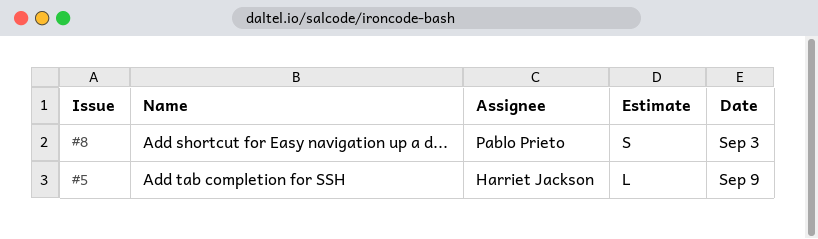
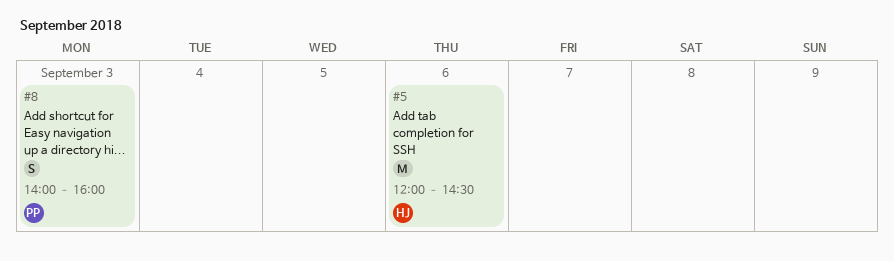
#5, estimate: L -> M
#5, day: Sep 9 -> Sep 6

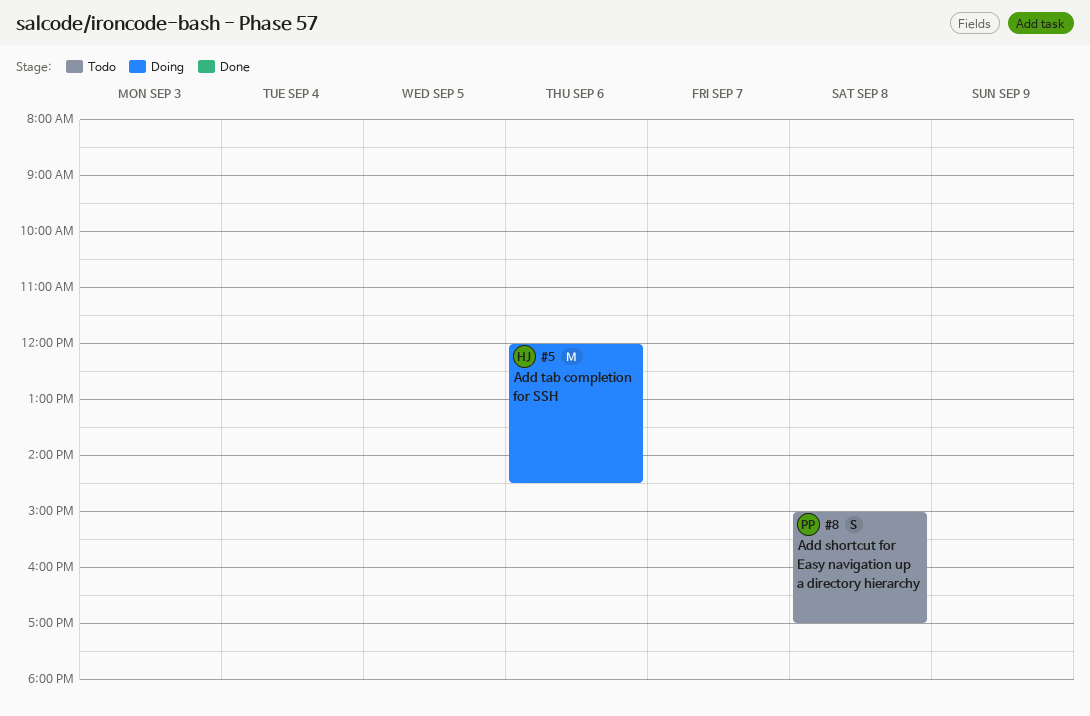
#8, day: Sep 3 -> Sep 8
#8, begins: 14:00 -> 15:00
#8, ends: 16:00 -> 17:00

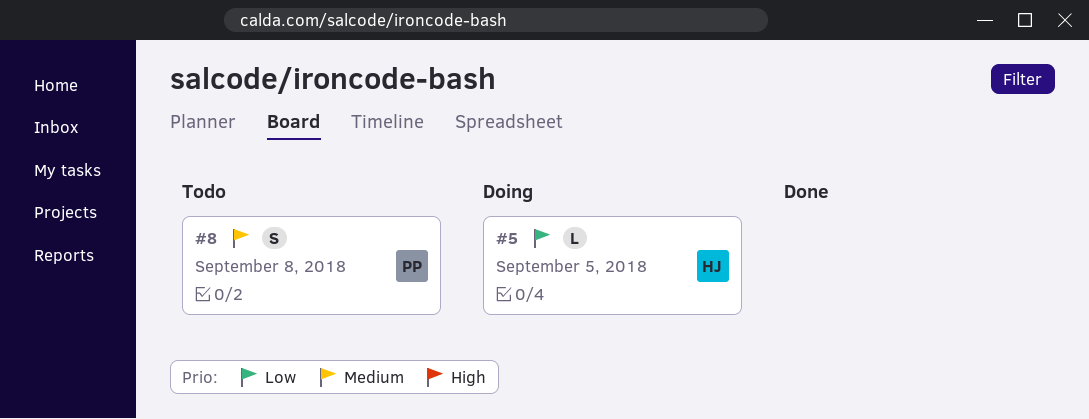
#5, estimate: M -> L
#5, day: Sep 6 -> Sep 5

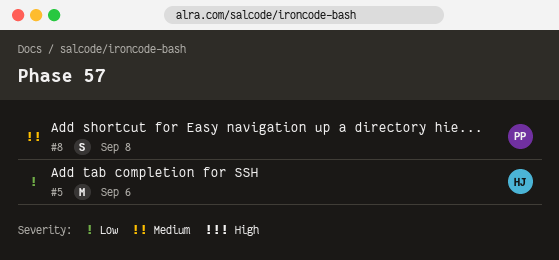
#5, estimate: L -> M
#5, day: Sep 5 -> Sep 6

